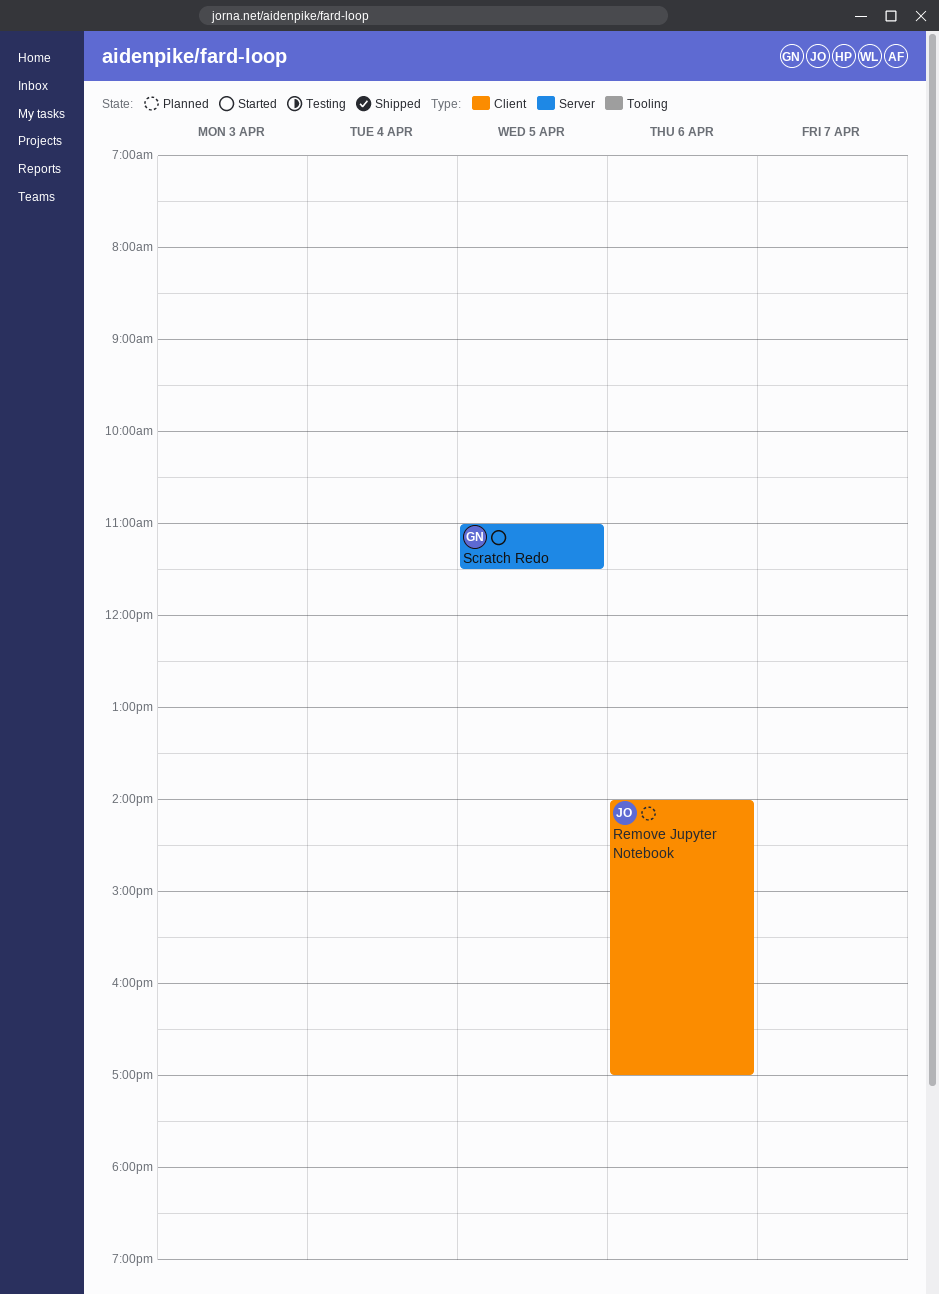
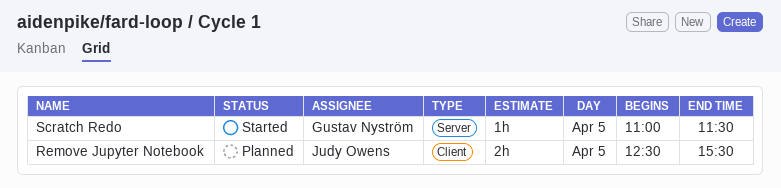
Remove Jupyter Notebook, day: Apr 6 -> Apr 5
Remove Jupyter Notebook, begins: 14:00 -> 12:30
Remove Jupyter Notebook, ends: 17:00 -> 15:30

